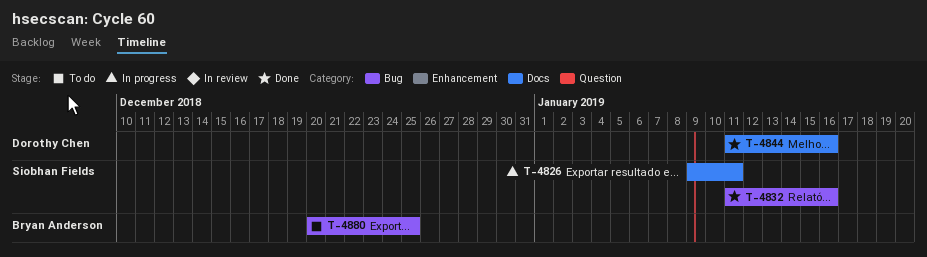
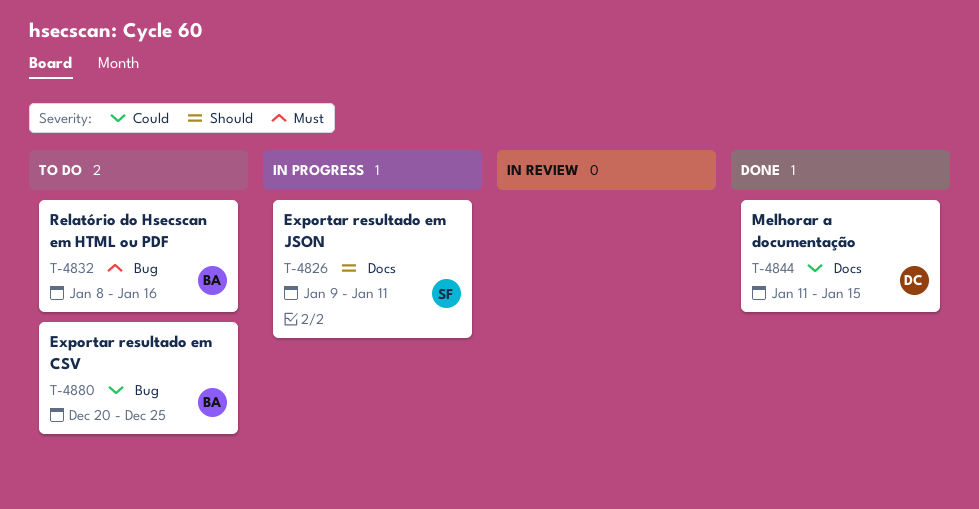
T-4832, status: Done -> To do
T-4832, owner: Siobhan Fields -> Bryan Anderson
T-4832, start: Jan 11 -> Jan 8
T-4844, due: Jan 16 -> Jan 15

